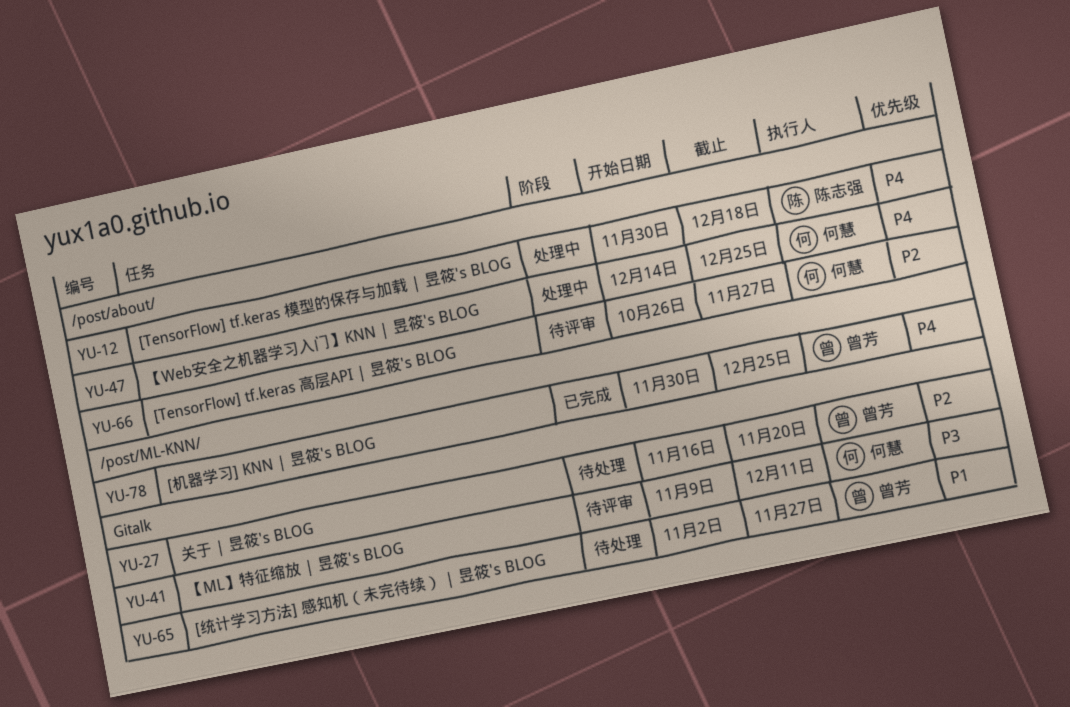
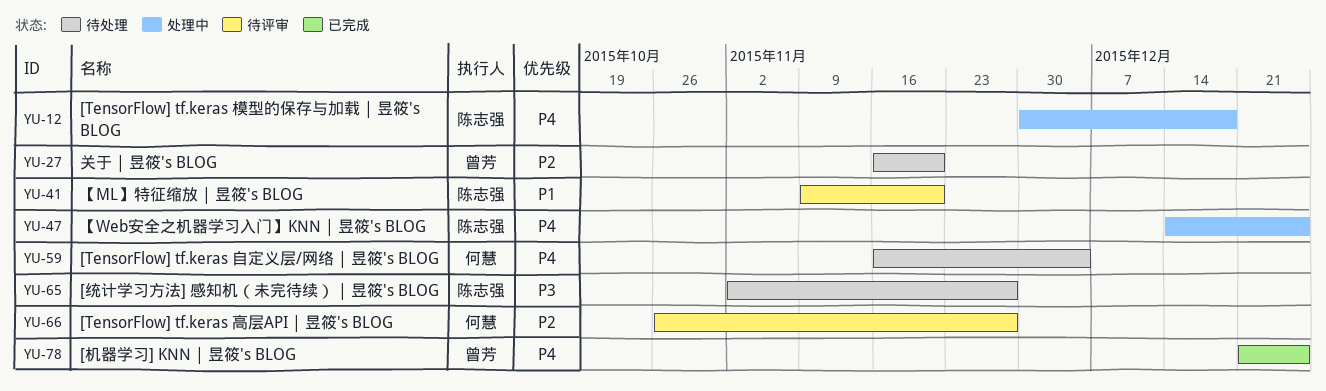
YU-41, owner: 何慧 -> 陈志强
YU-41, priority: P3 -> P1
YU-41, due: Dec 11 -> Nov 20
YU-47, owner: 何慧 -> 陈志强
YU-59: none -> present
YU-65, owner: 曾芳 -> 陈志强
YU-65, priority: P1 -> P3
YU-78, start: Nov 30 -> Dec 21

